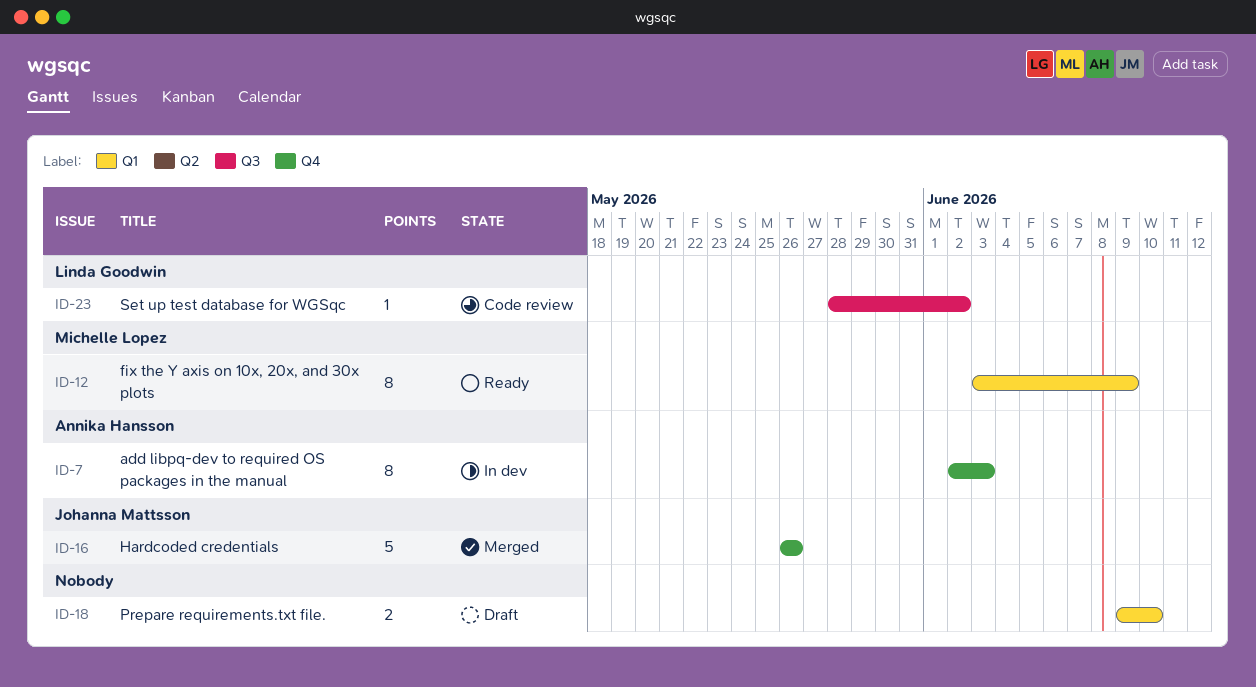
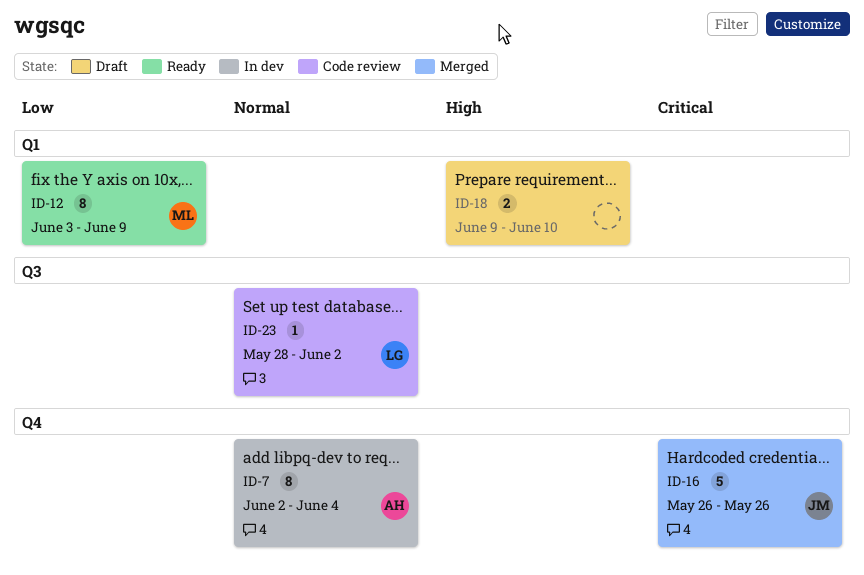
ID-7, due: Jun 3 -> Jun 4

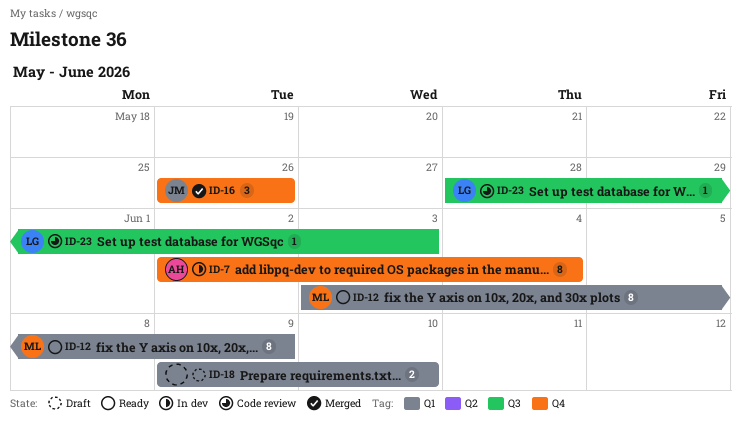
ID-16, estimate: 5 -> 3
ID-23, due: Jun 2 -> Jun 3

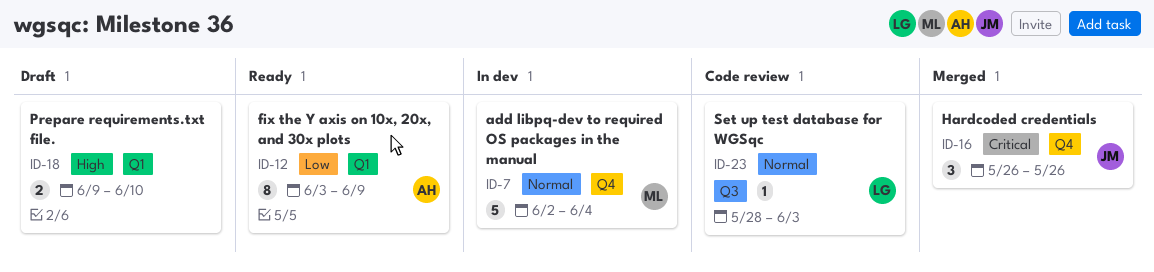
ID-7, owner: AH -> ML
ID-7, estimate: 8 -> 5
ID-12, owner: ML -> AH

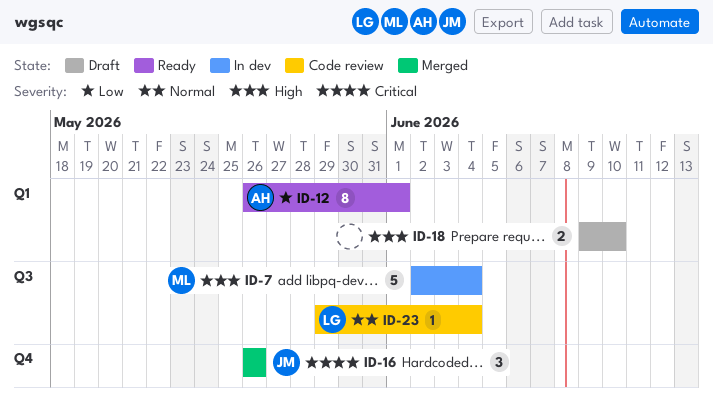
ID-7, priority: Normal -> High
ID-7, label: Q4 -> Q3
ID-12, start: Jun 3 -> May 26
ID-12, due: Jun 9 -> Jun 1
ID-23, start: May 28 -> May 29
ID-23, due: Jun 3 -> Jun 4

